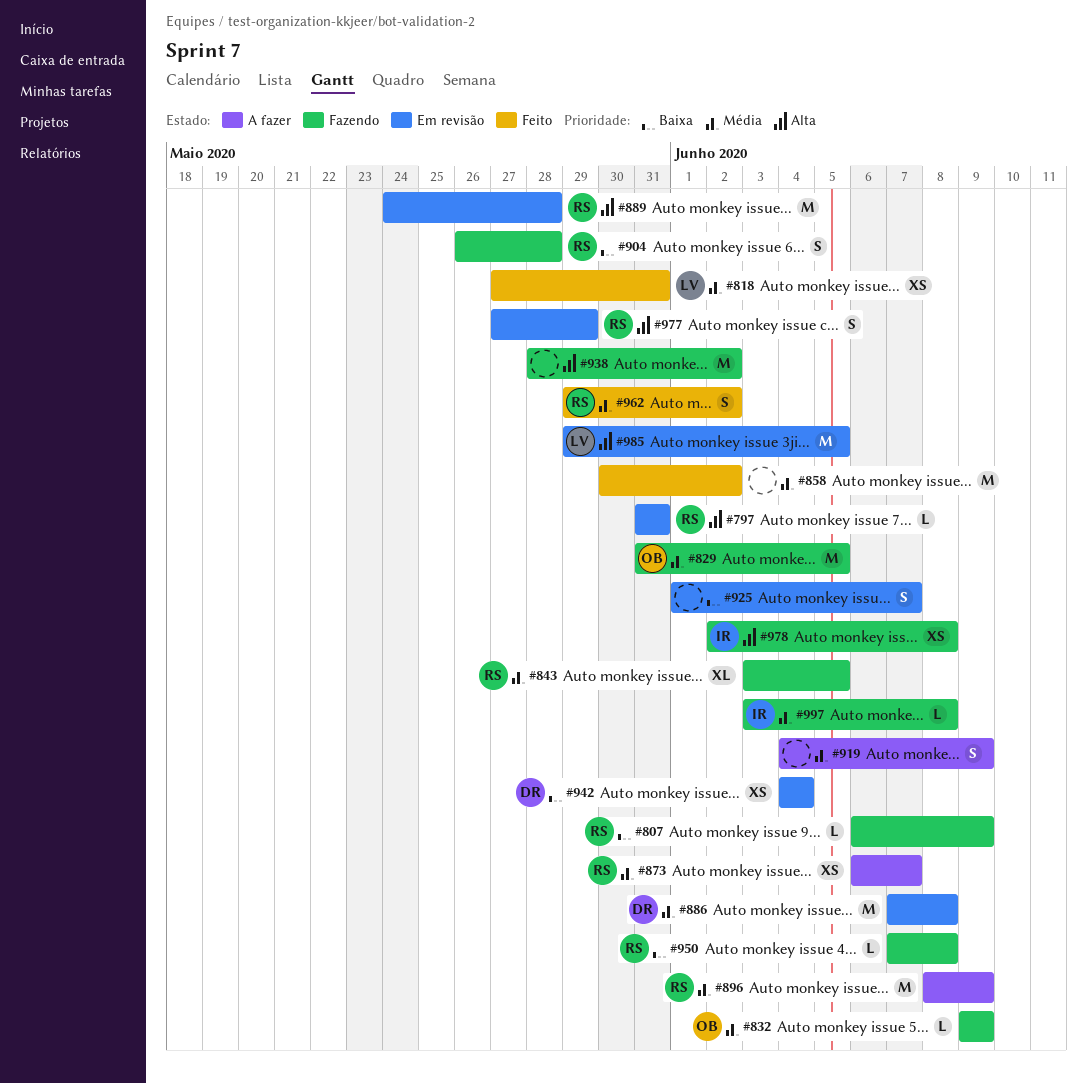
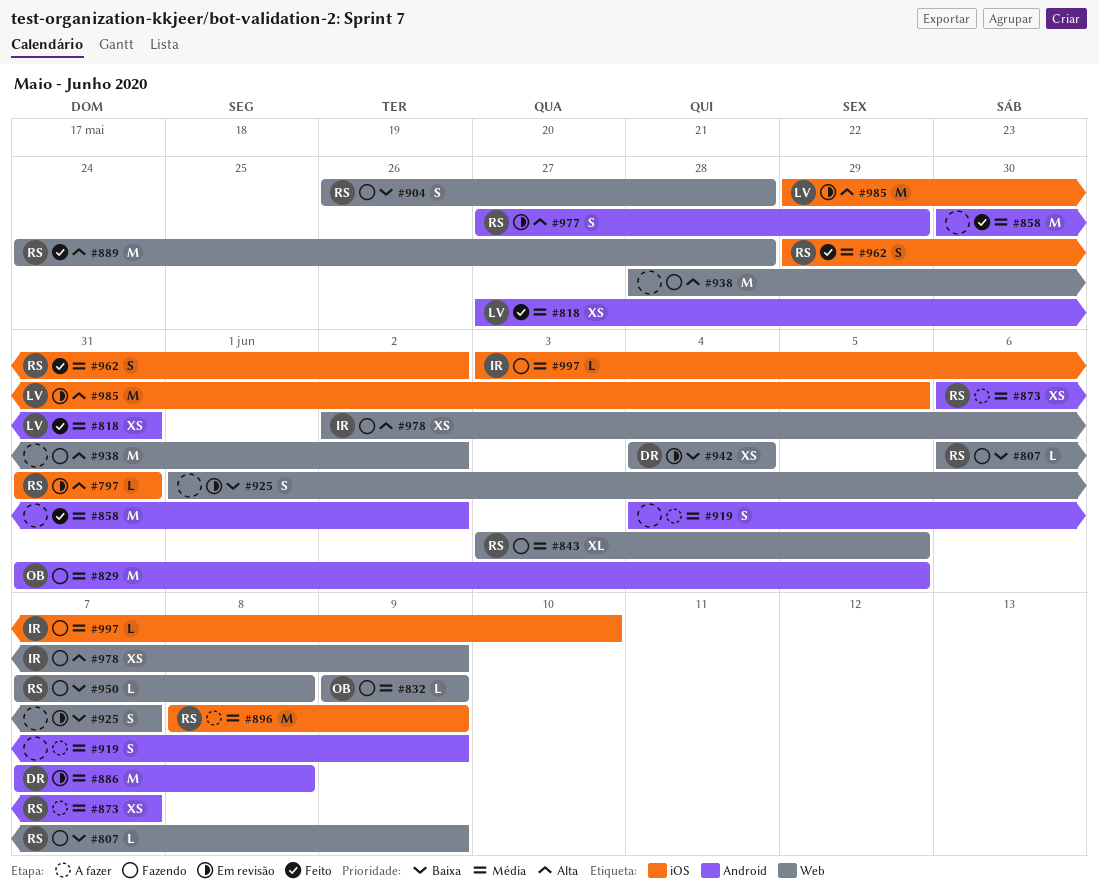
#889, status: Em revisão -> Feito
#978, due: Jun 8 -> Jun 9
#997, due: Jun 8 -> Jun 10

